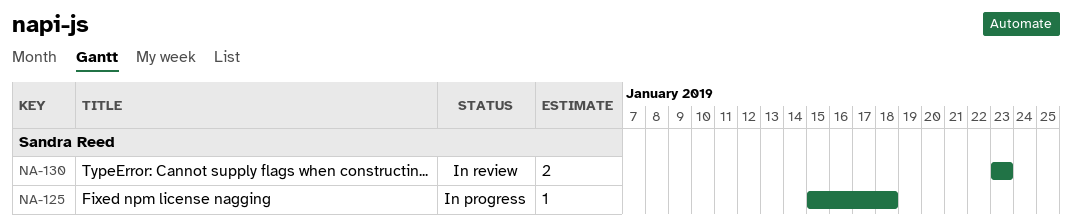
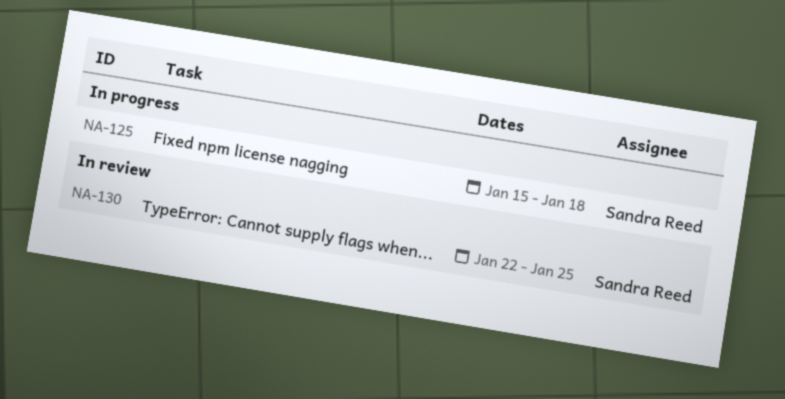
NA-130, start: Jan 23 -> Jan 22
NA-130, due: Jan 23 -> Jan 25

